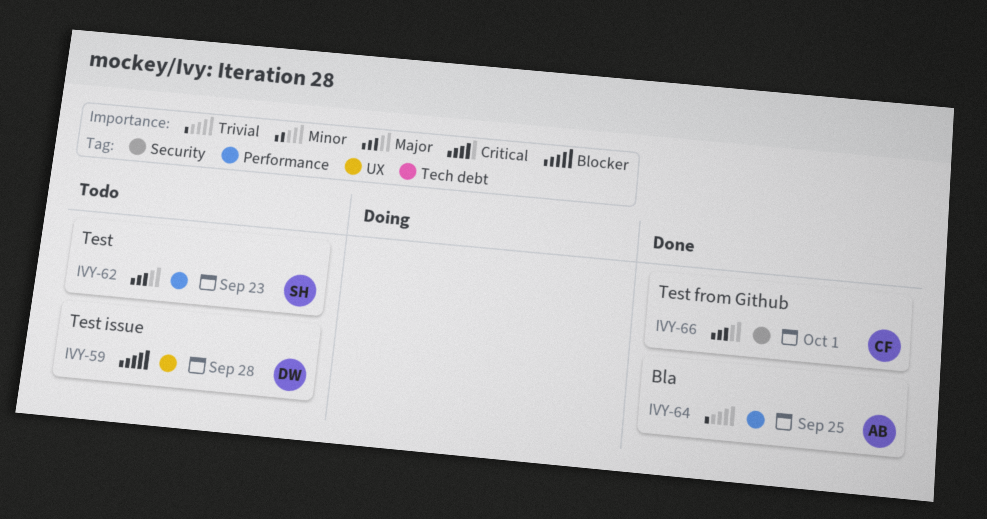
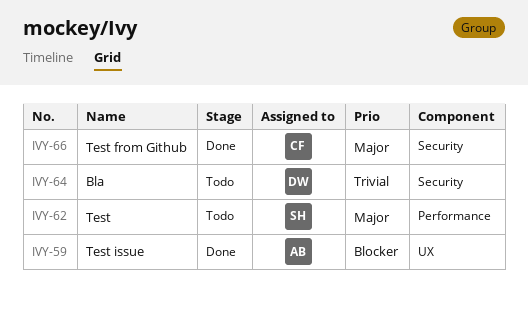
IVY-59, status: Todo -> Done
IVY-59, owner: DW -> AB
IVY-64, status: Done -> Todo
IVY-64, owner: AB -> DW
IVY-64, label: Performance -> Security

